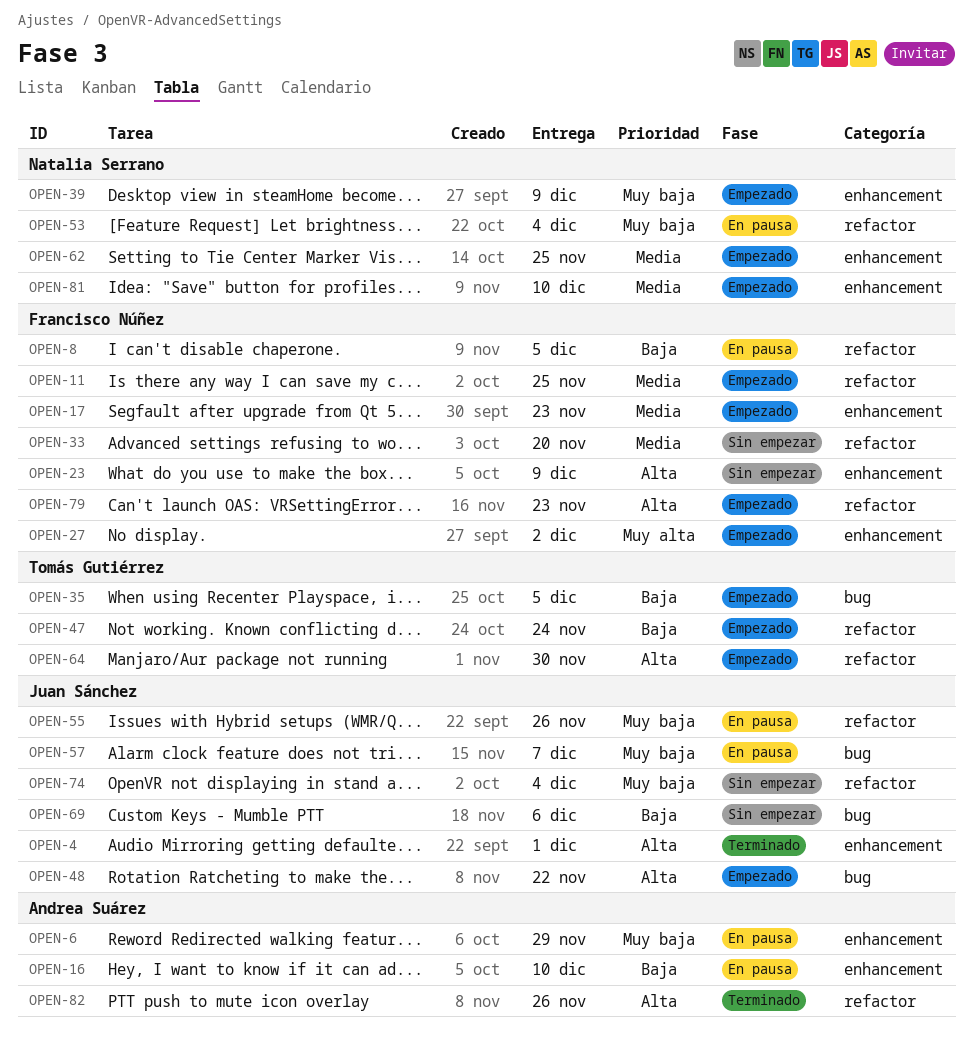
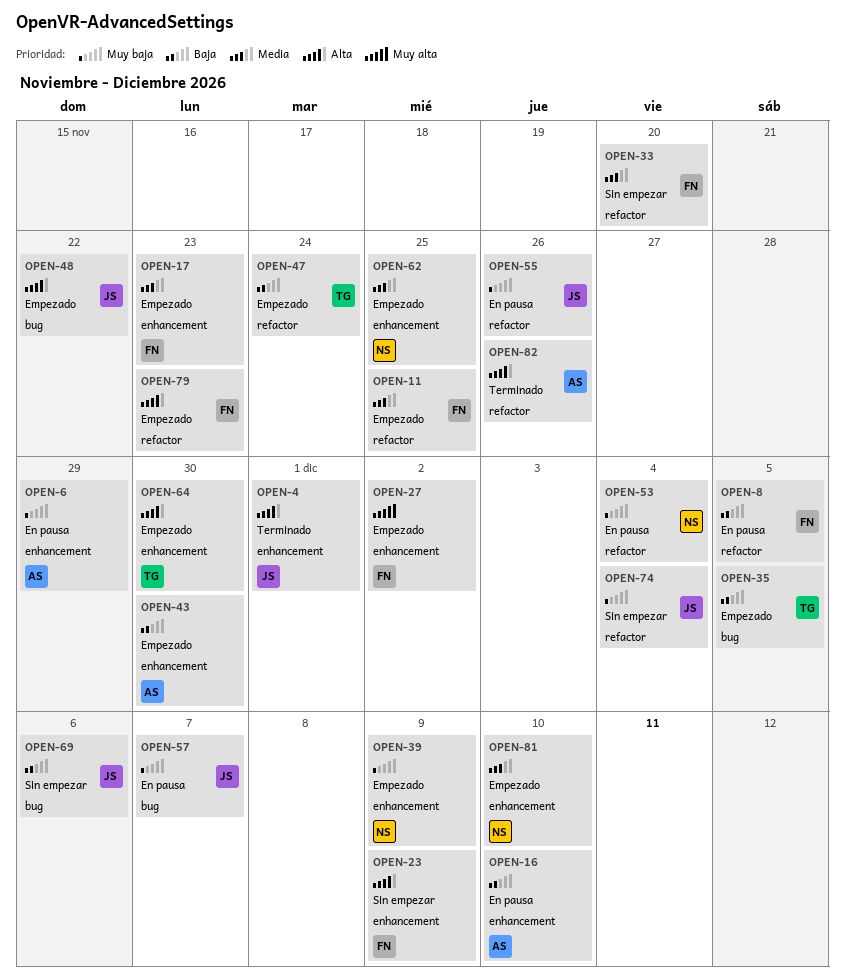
OPEN-43: none -> present
OPEN-64, label: refactor -> enhancement

